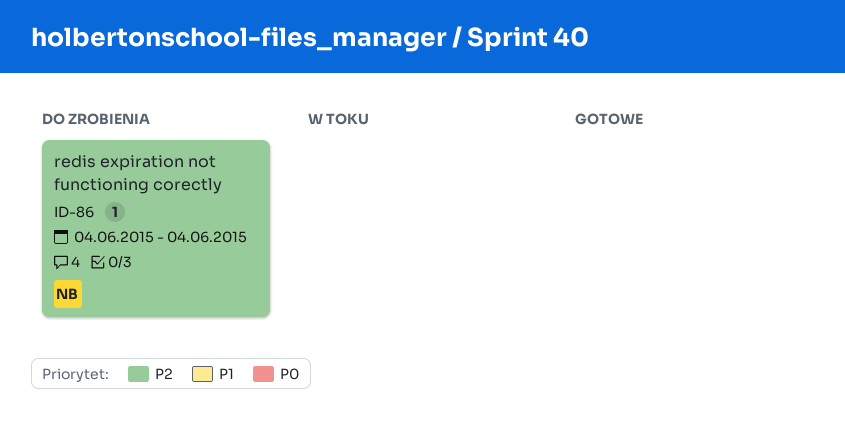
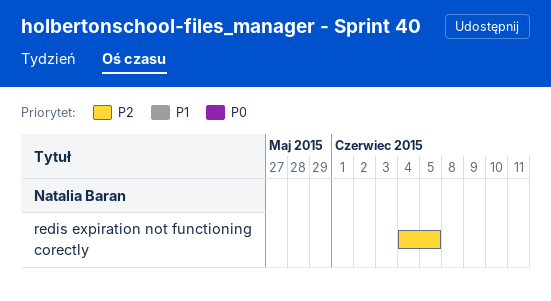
redis expiration not functioning corectly, due: Jun 4 -> Jun 5

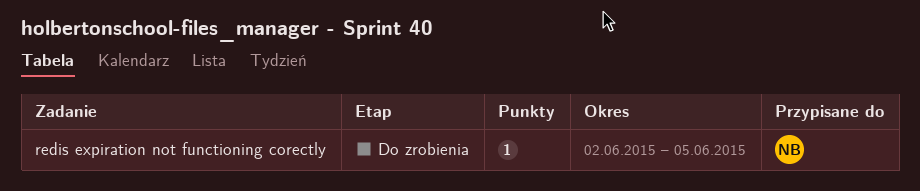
redis expiration not functioning corectly, start: Jun 4 -> Jun 2

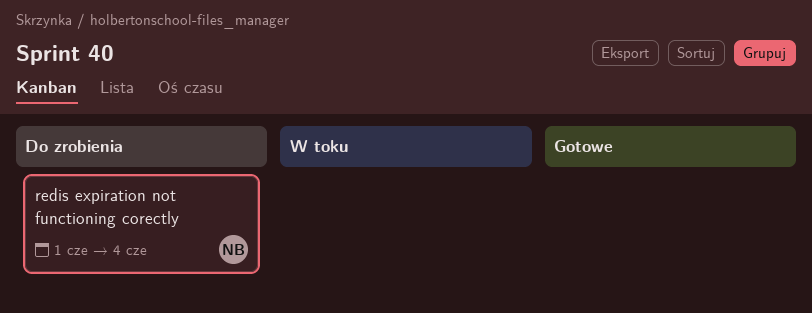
redis expiration not functioning corectly, start: Jun 2 -> Jun 1
redis expiration not functioning corectly, due: Jun 5 -> Jun 4

